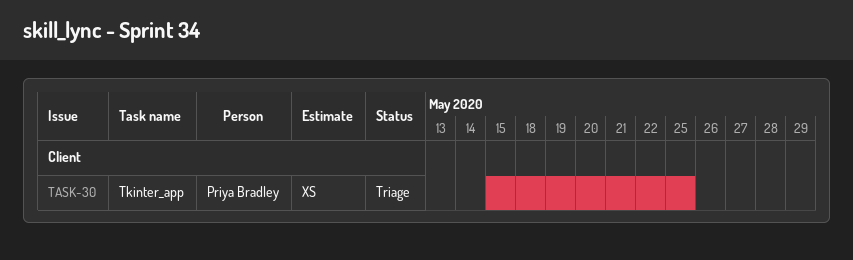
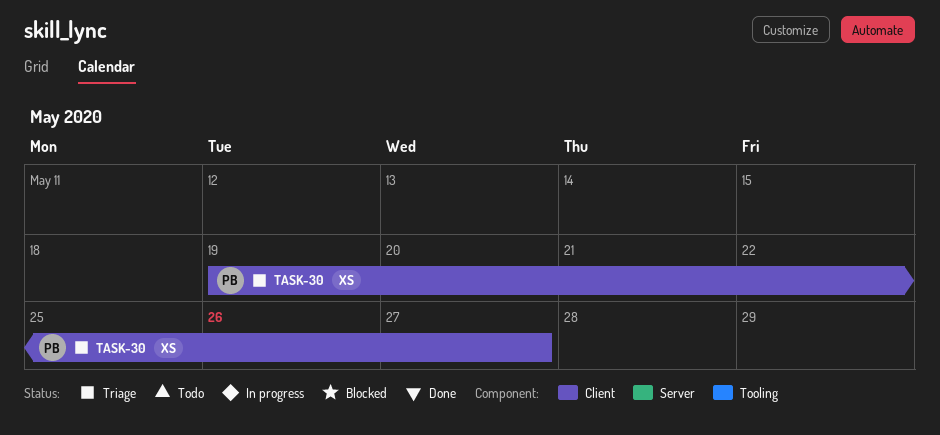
TASK-30, start: May 15 -> May 19
TASK-30, due: May 25 -> May 27

